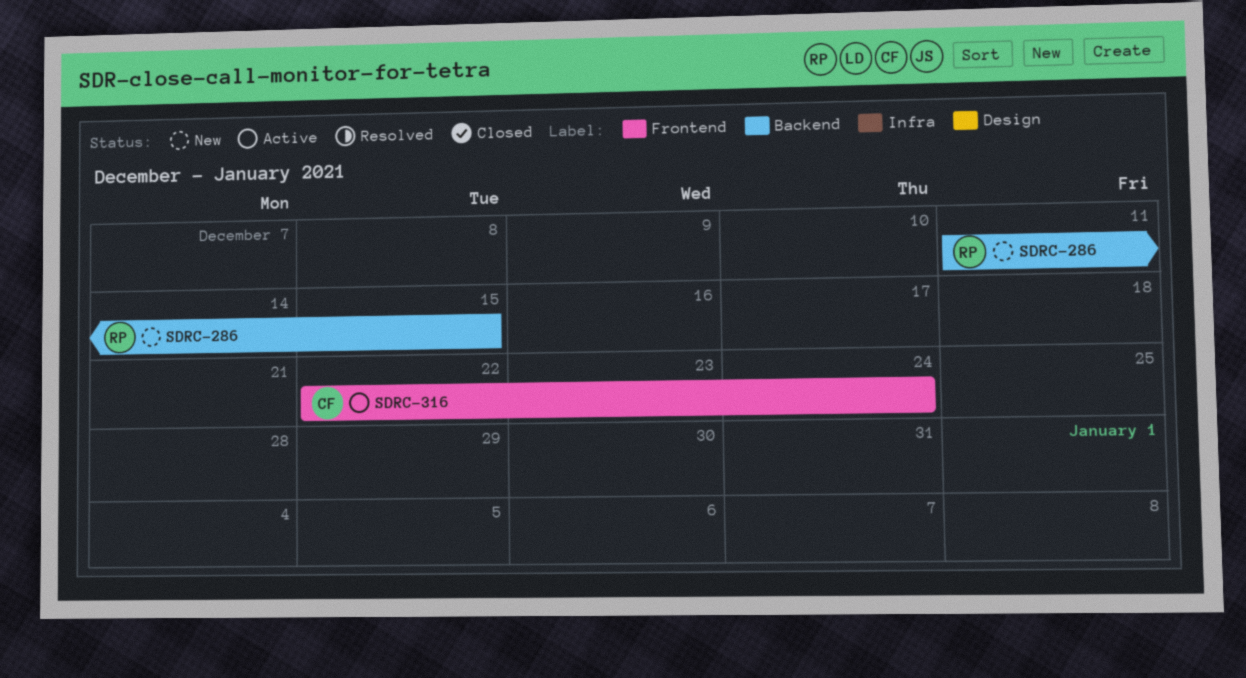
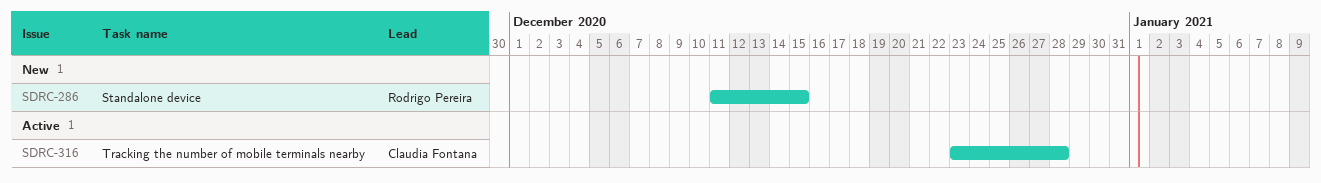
SDRC-316, start: Dec 22 -> Dec 23
SDRC-316, due: Dec 24 -> Dec 28

